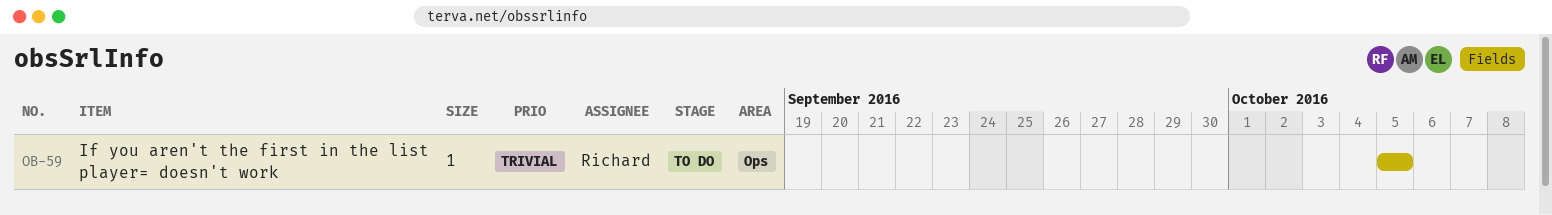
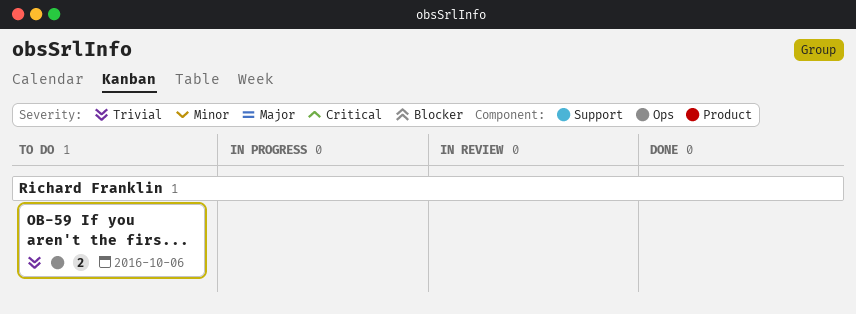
OB-59, estimate: 1 -> 2
OB-59, due: Oct 5 -> Oct 6

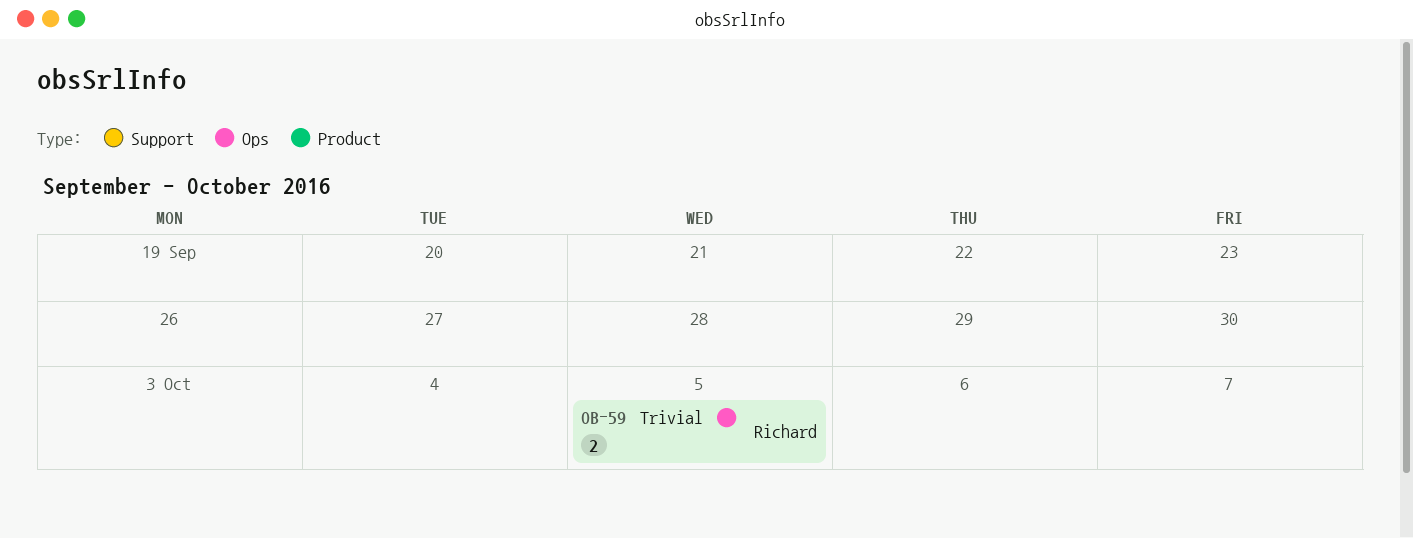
OB-59, due: Oct 6 -> Oct 5

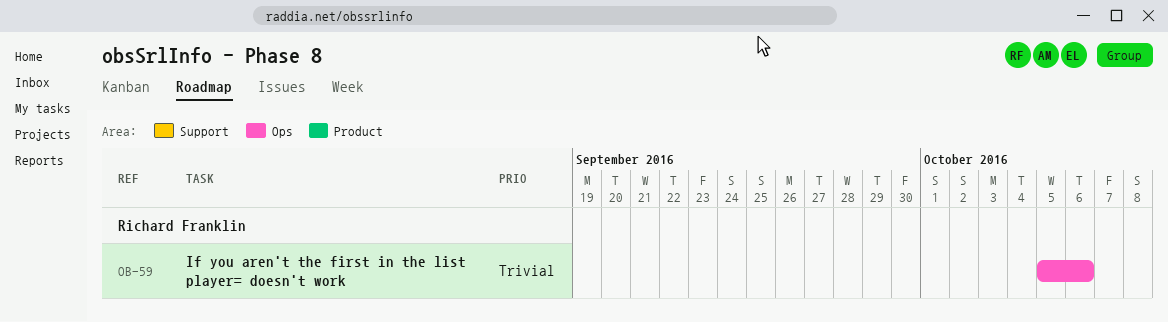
OB-59, due: Oct 5 -> Oct 6

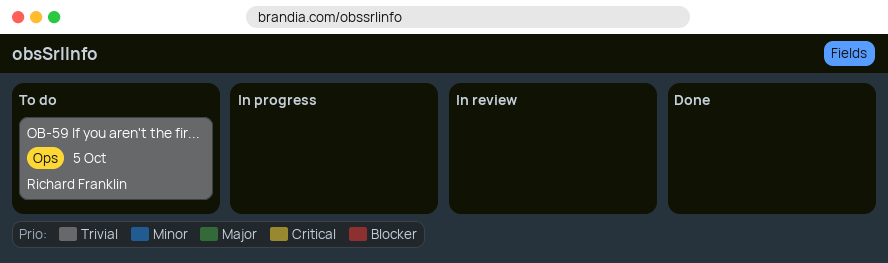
OB-59, due: Oct 6 -> Oct 5

